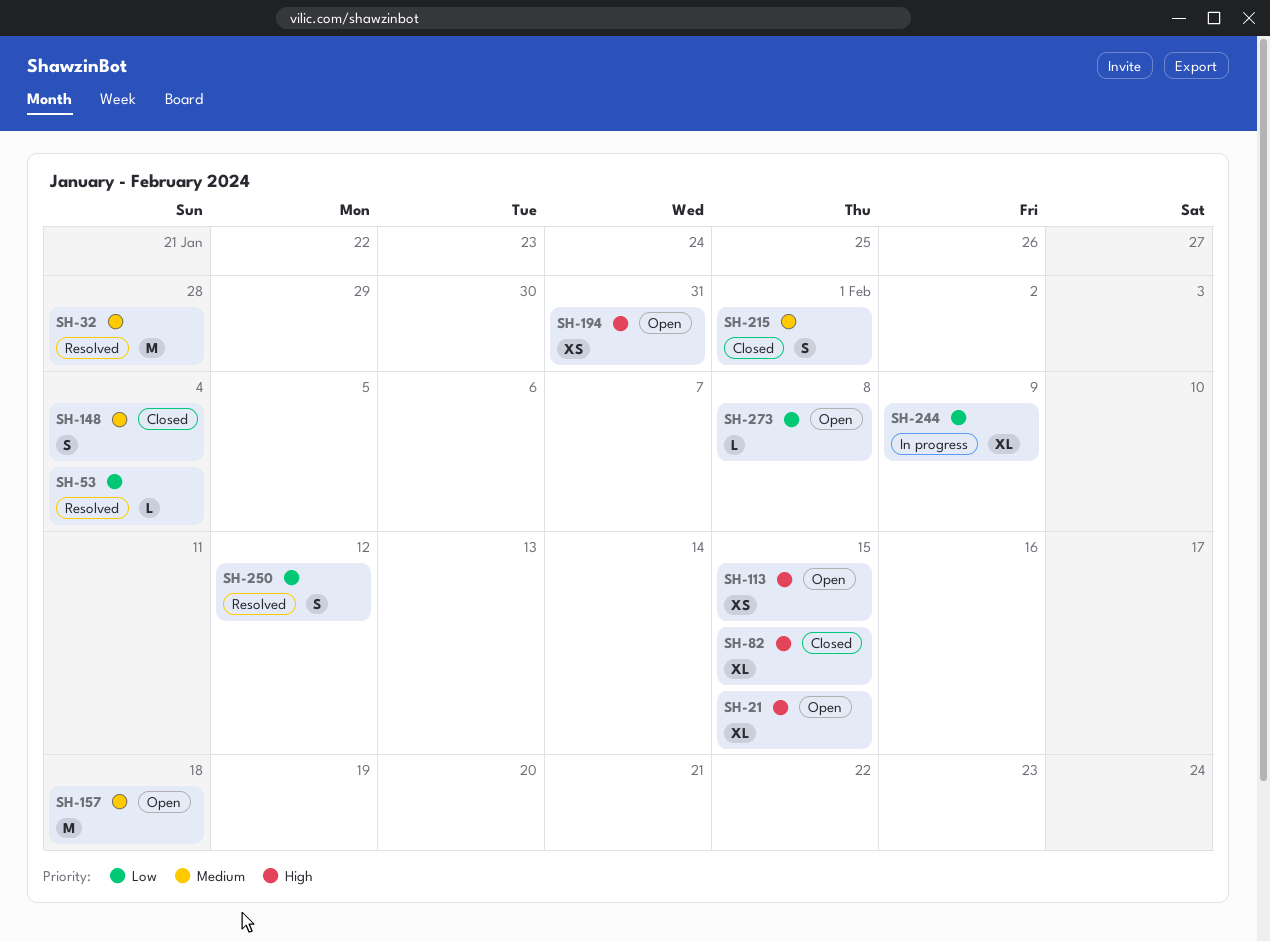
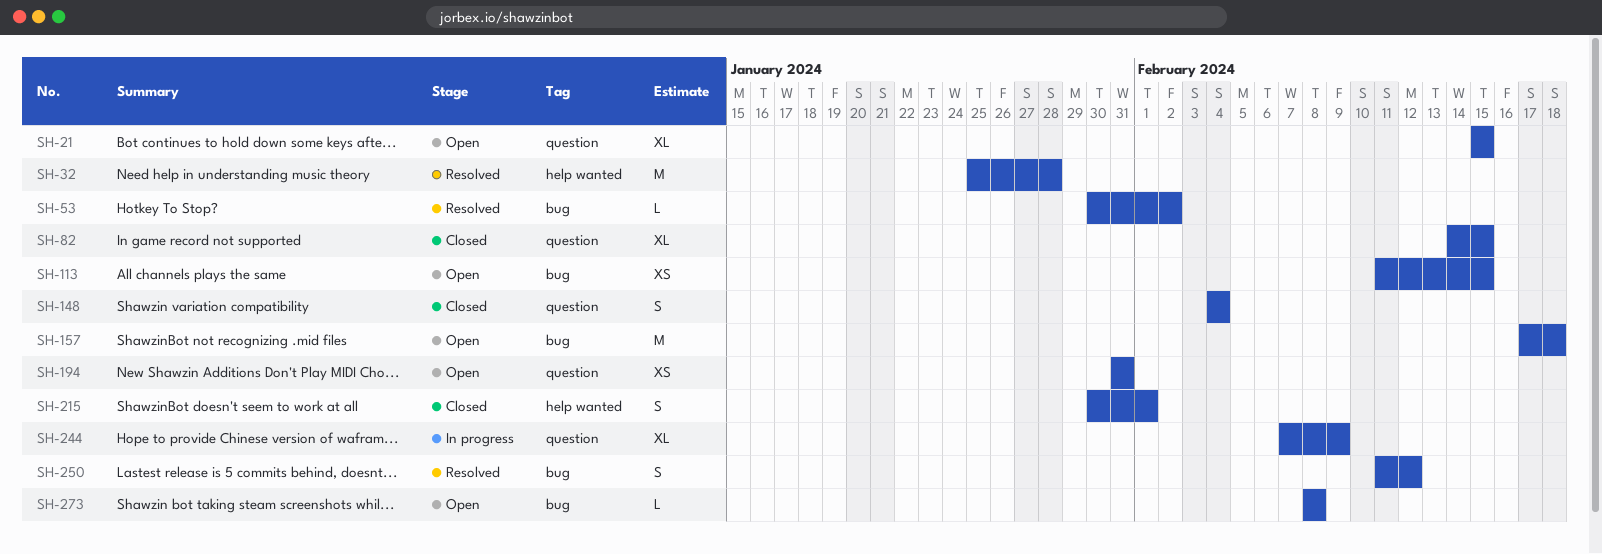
SH-53, due: Feb 4 -> Feb 2

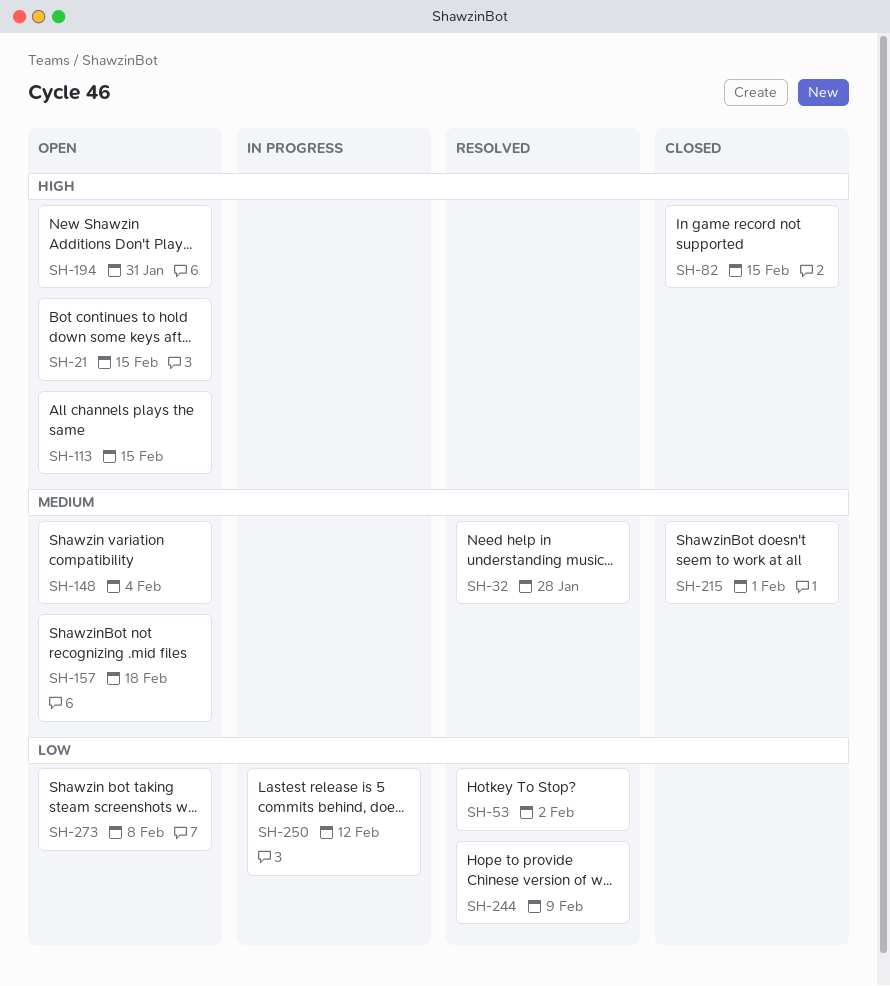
SH-148, status: Closed -> Open
SH-244, status: In progress -> Resolved
SH-250, status: Resolved -> In progress

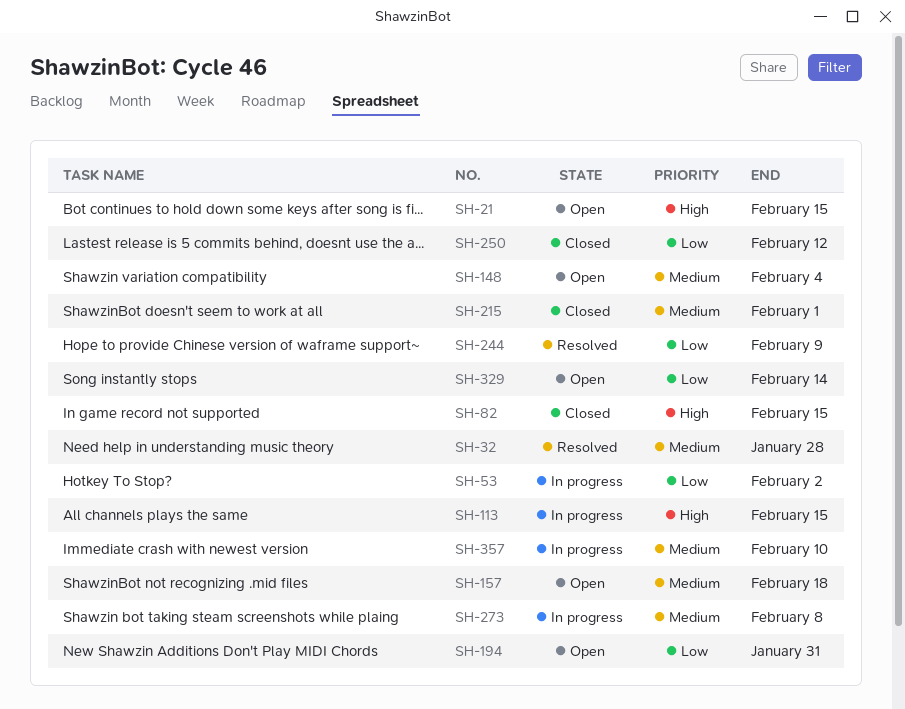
SH-53, status: Resolved -> In progress
SH-113, status: Open -> In progress
SH-194, priority: High -> Low
SH-250, status: In progress -> Closed
SH-273, status: Open -> In progress
SH-273, priority: Low -> Medium
SH-329: none -> present
SH-357: none -> present

